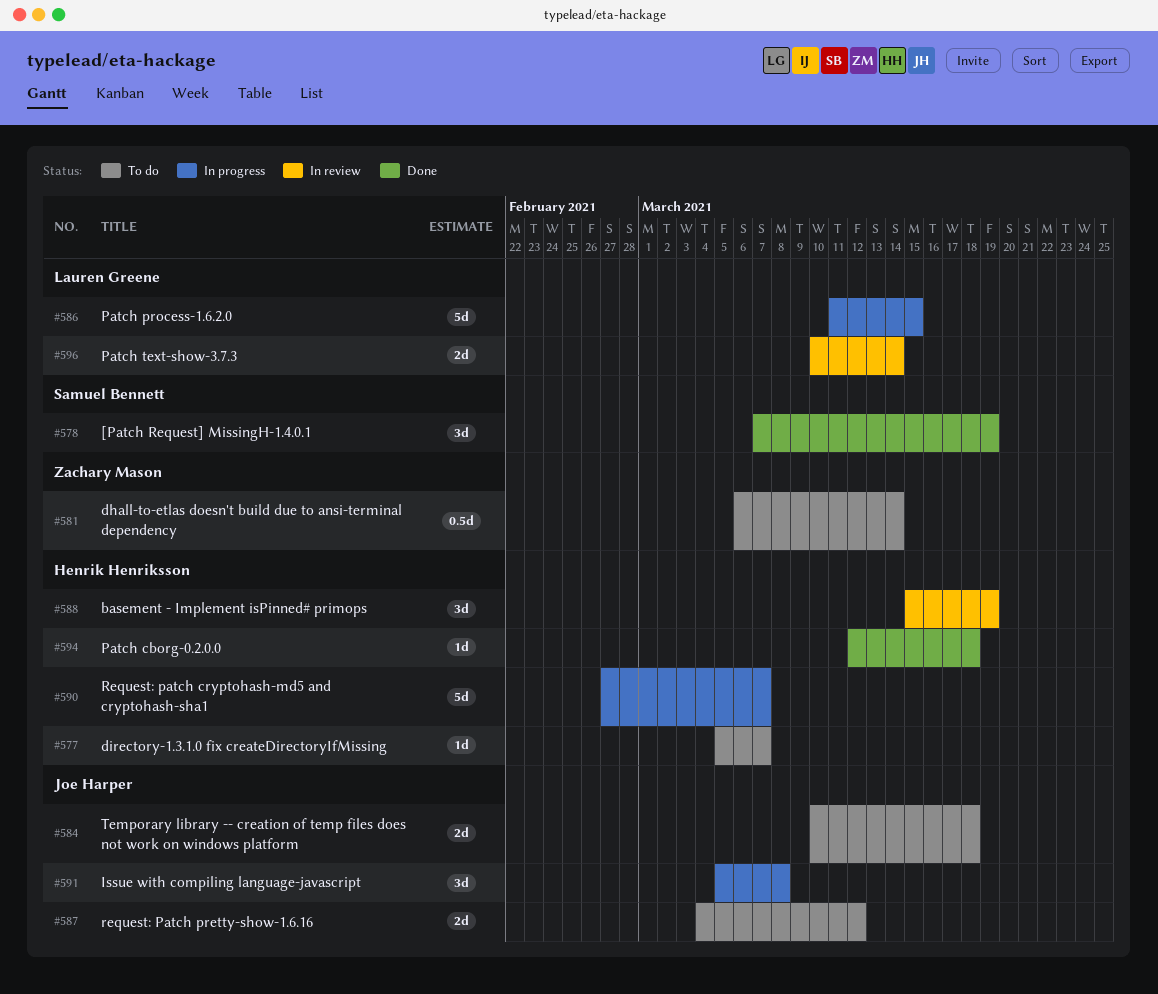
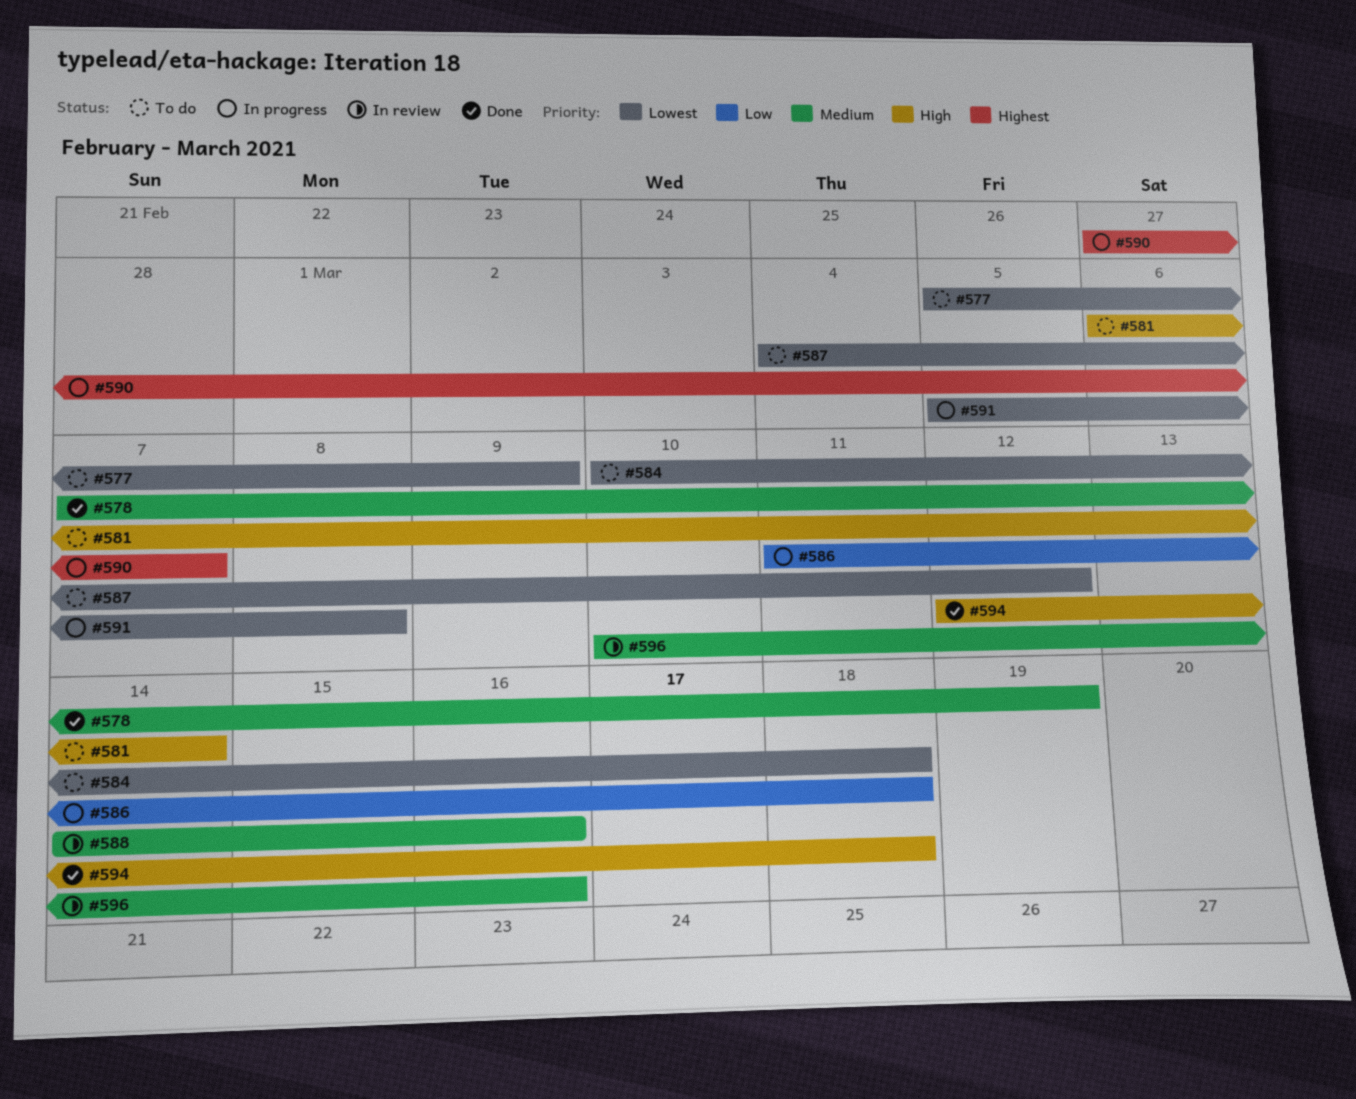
#577, due: Mar 7 -> Mar 9
#586, due: Mar 15 -> Mar 18
#588, start: Mar 15 -> Mar 14
#588, due: Mar 19 -> Mar 16
#596, due: Mar 14 -> Mar 16

